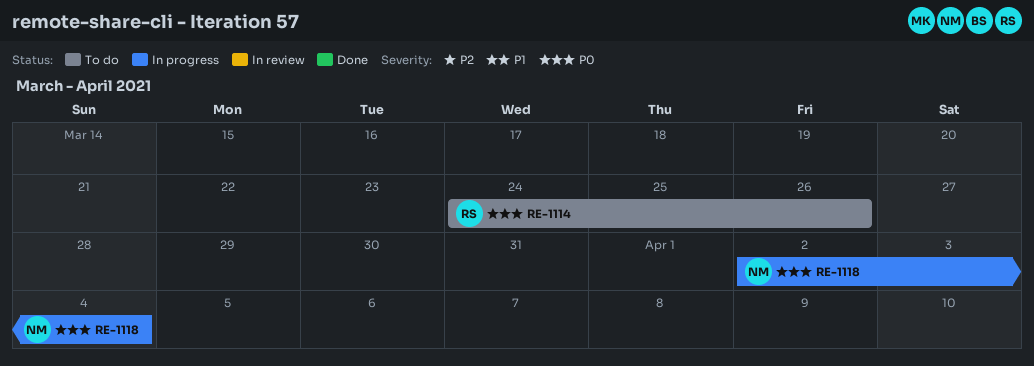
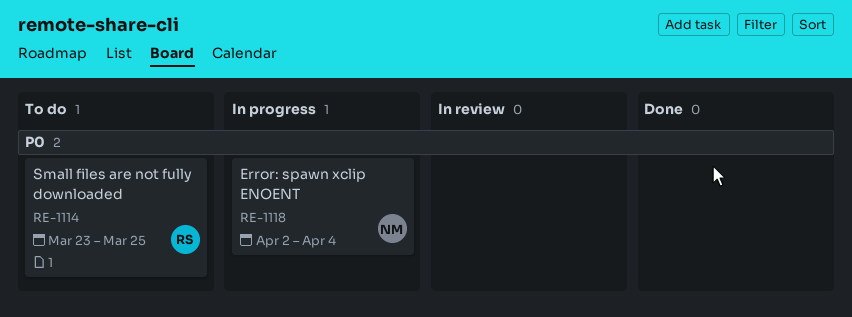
RE-1114, start: Mar 24 -> Mar 23
RE-1114, due: Mar 26 -> Mar 25

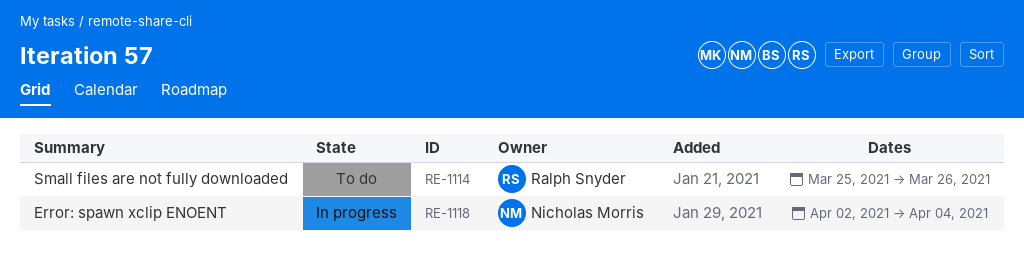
RE-1114, start: Mar 23 -> Mar 25
RE-1114, due: Mar 25 -> Mar 26

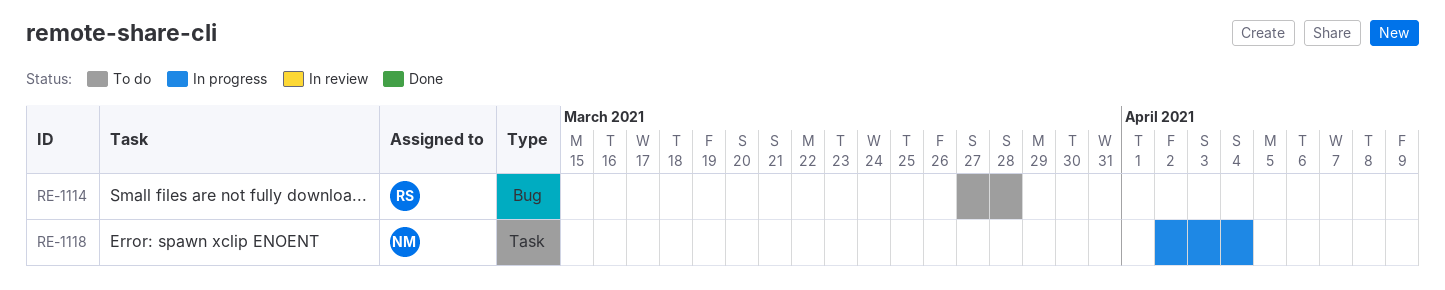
RE-1114, start: Mar 25 -> Mar 27
RE-1114, due: Mar 26 -> Mar 28

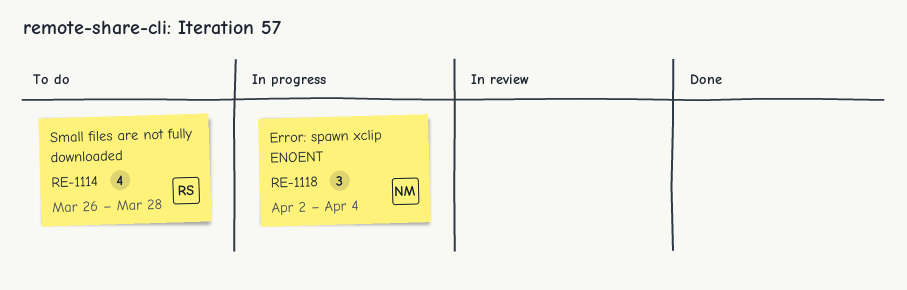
RE-1114, start: Mar 27 -> Mar 26

